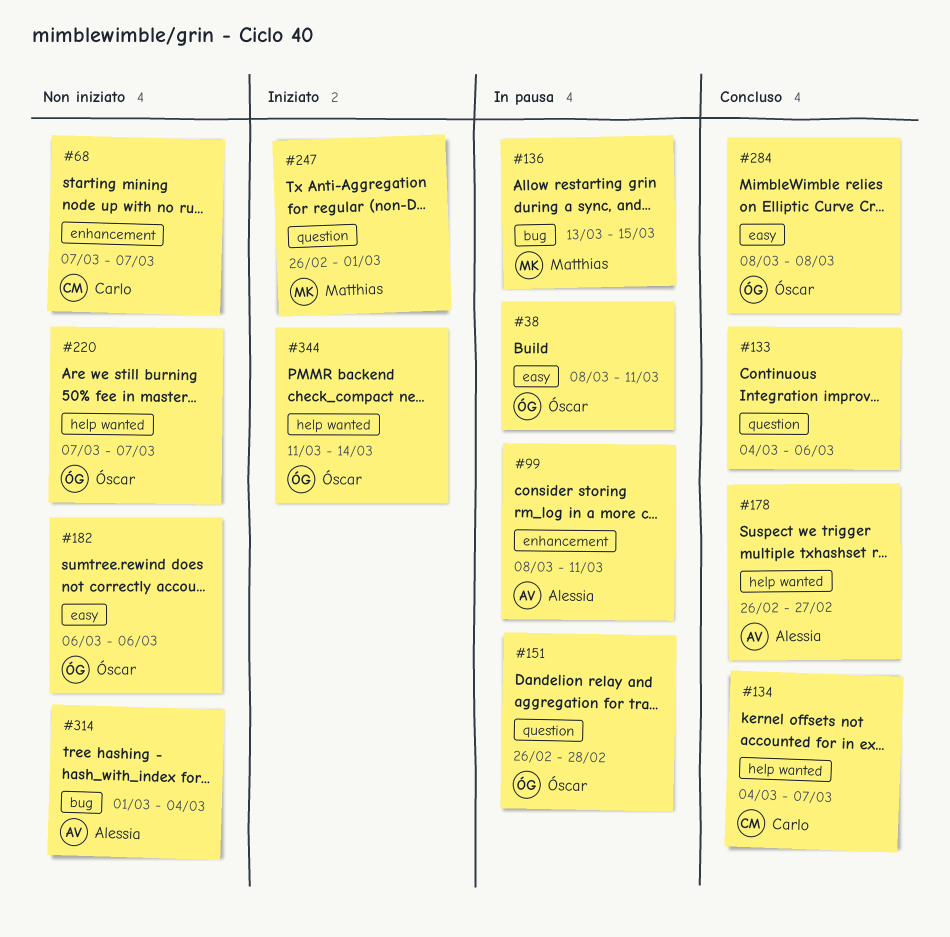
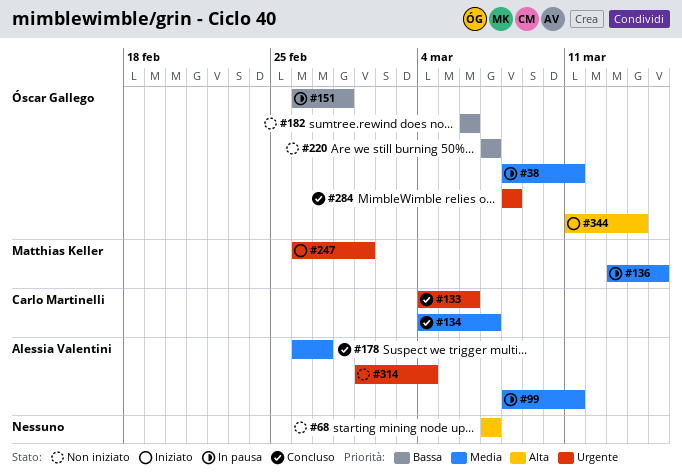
#68, owner: Carlo Martinelli -> none
#133, owner: none -> Carlo Martinelli

